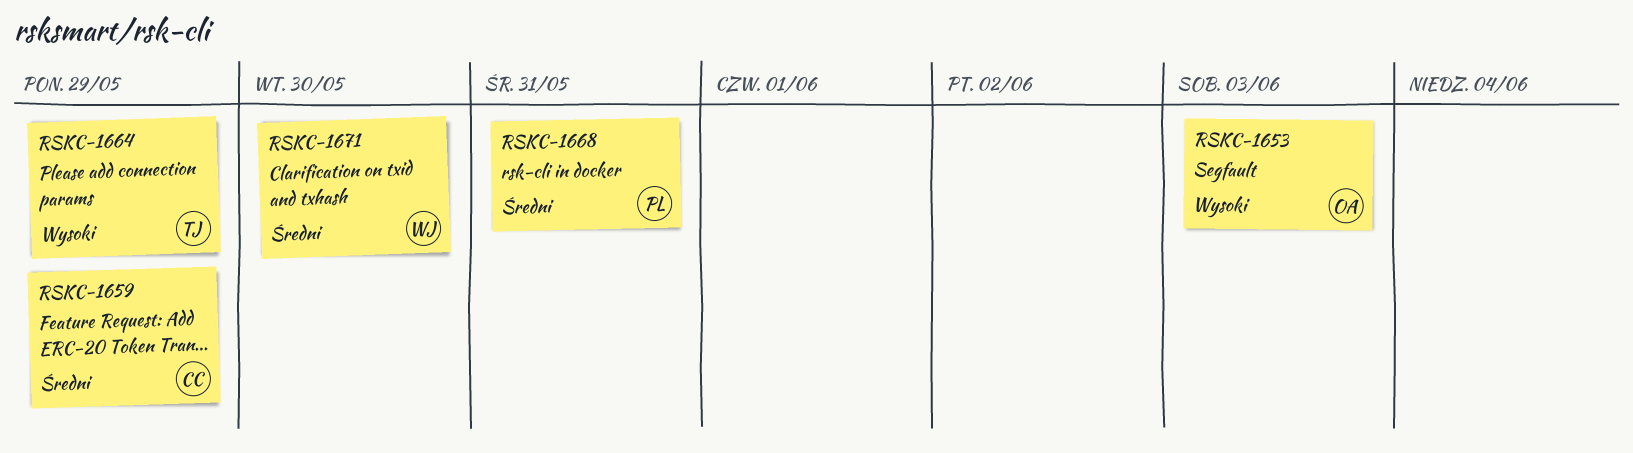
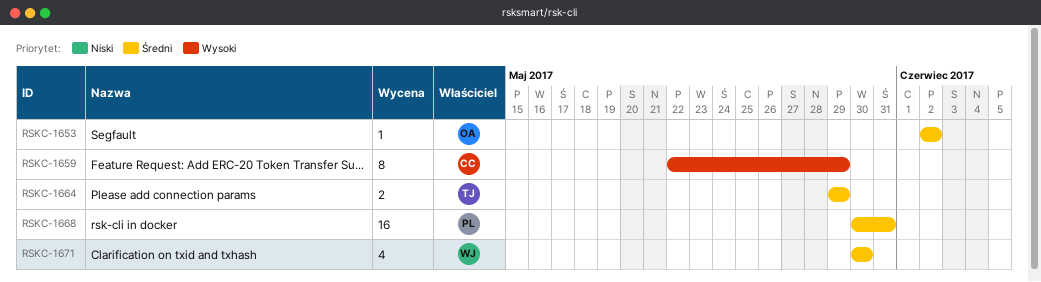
RSKC-1653, priority: Wysoki -> Średni
RSKC-1653, due: Jun 3 -> Jun 2
RSKC-1659, priority: Średni -> Wysoki
RSKC-1664, priority: Wysoki -> Średni

